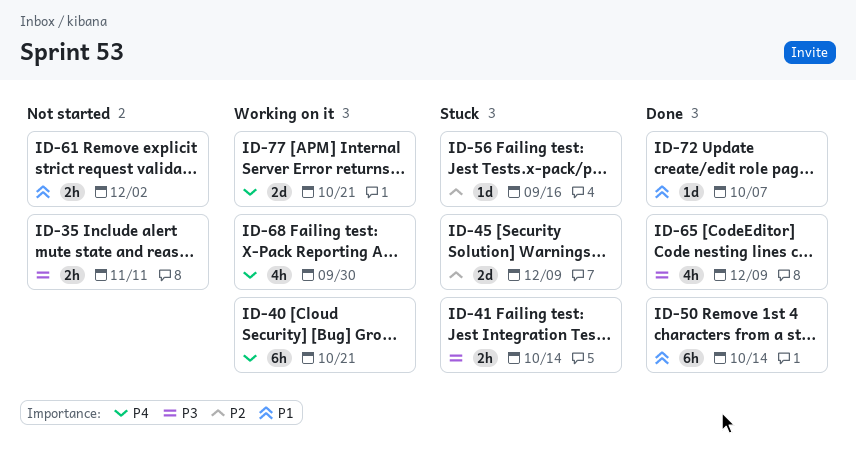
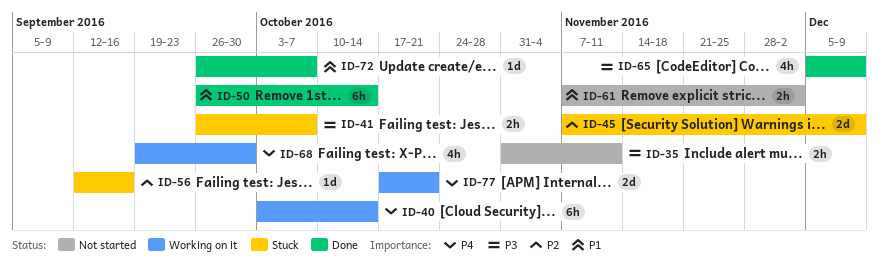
ID-40, due: Oct 21 -> Oct 14
ID-41, due: Oct 14 -> Oct 7

